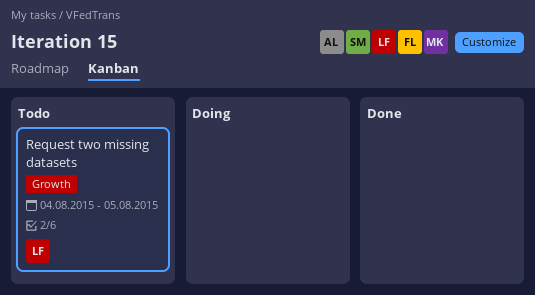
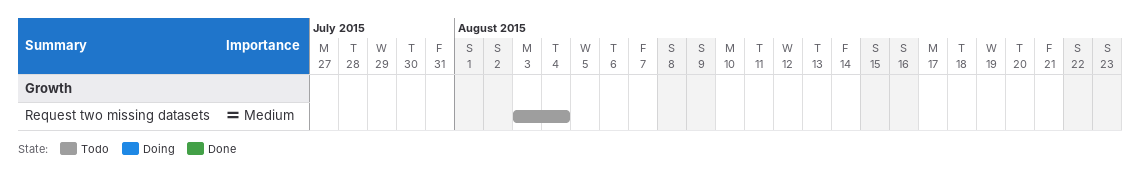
Request two missing datasets, start: Aug 4 -> Aug 3
Request two missing datasets, due: Aug 5 -> Aug 4

